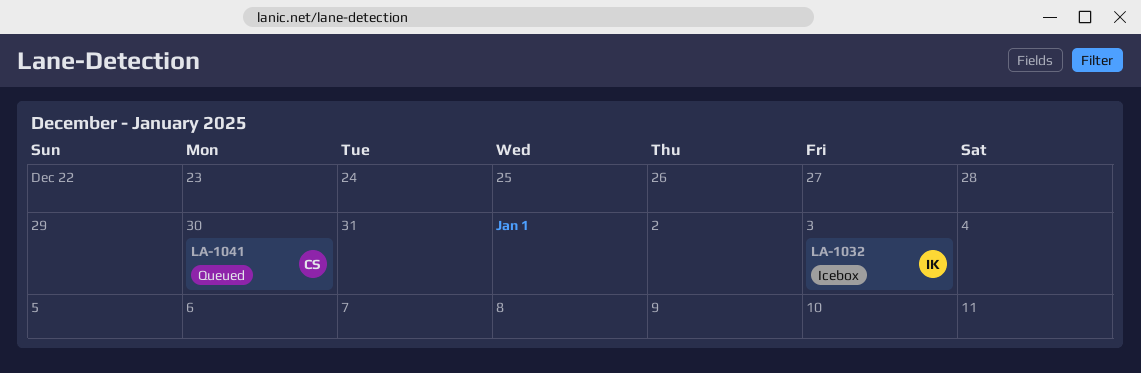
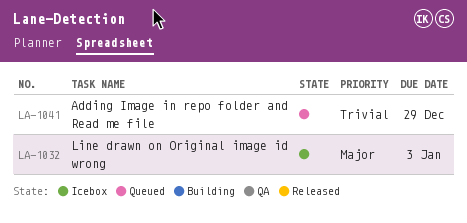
LA-1041, due: Dec 30 -> Dec 29

